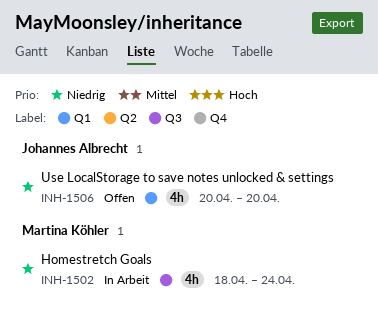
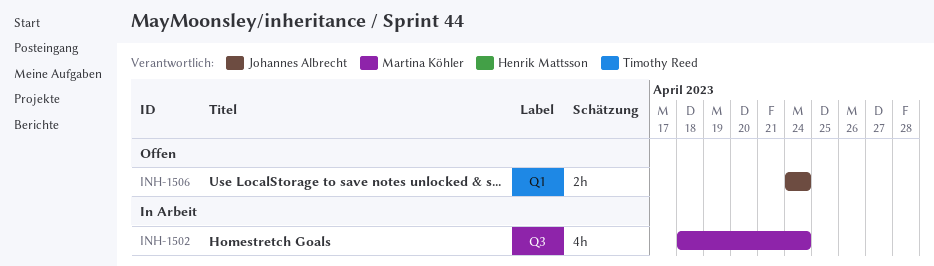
INH-1506, estimate: 4h -> 2h
INH-1506, start: Apr 20 -> Apr 24
INH-1506, due: Apr 20 -> Apr 24

